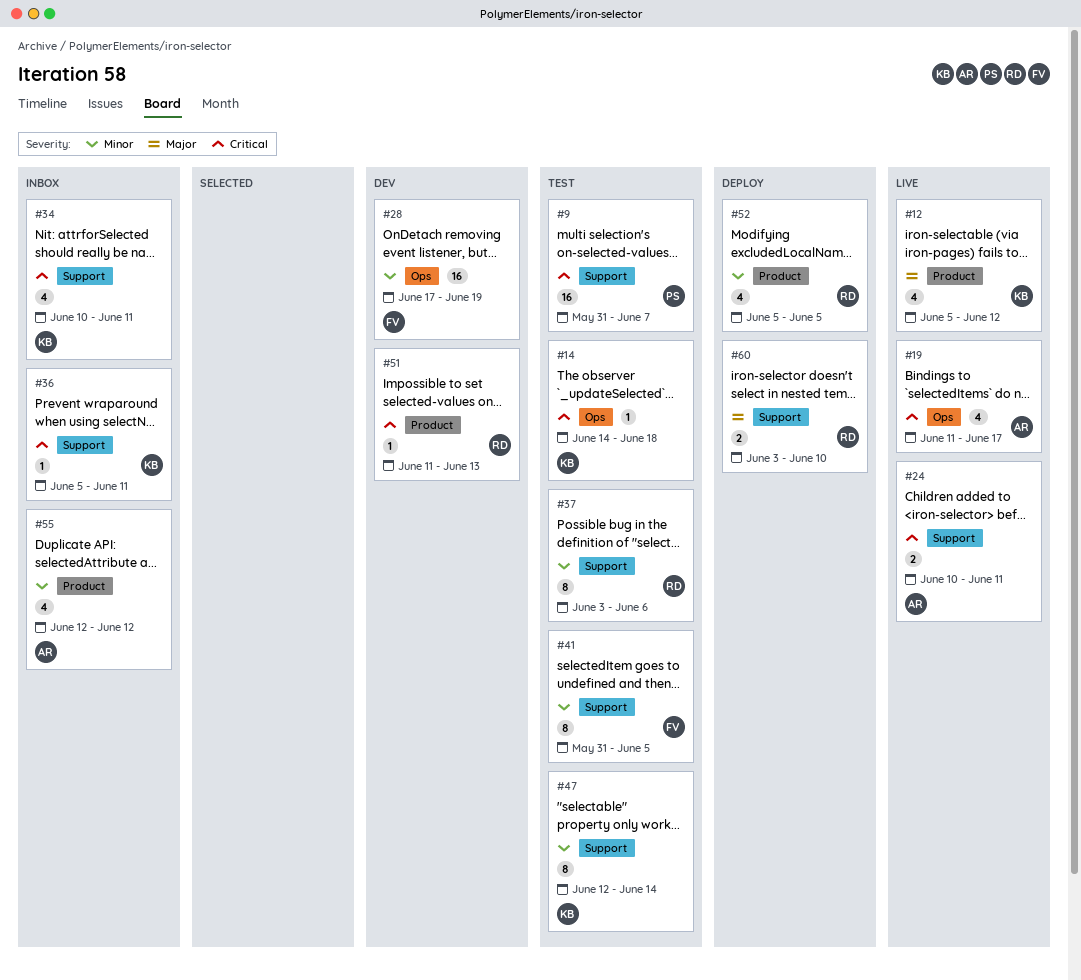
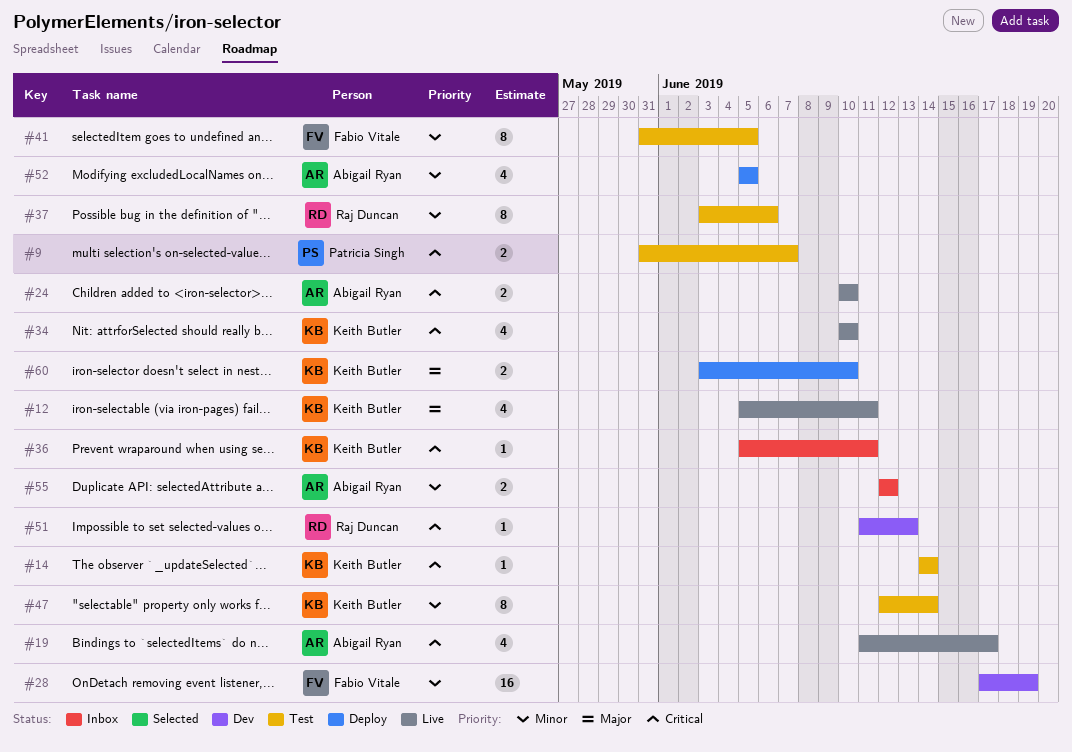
#9, estimate: 16 -> 2
#12, due: Jun 12 -> Jun 11
#14, due: Jun 18 -> Jun 14
#24, due: Jun 11 -> Jun 10
#34, status: Inbox -> Live
#34, due: Jun 11 -> Jun 10
#52, owner: Raj Duncan -> Abigail Ryan
#55, estimate: 4 -> 2
#60, owner: Raj Duncan -> Keith Butler

